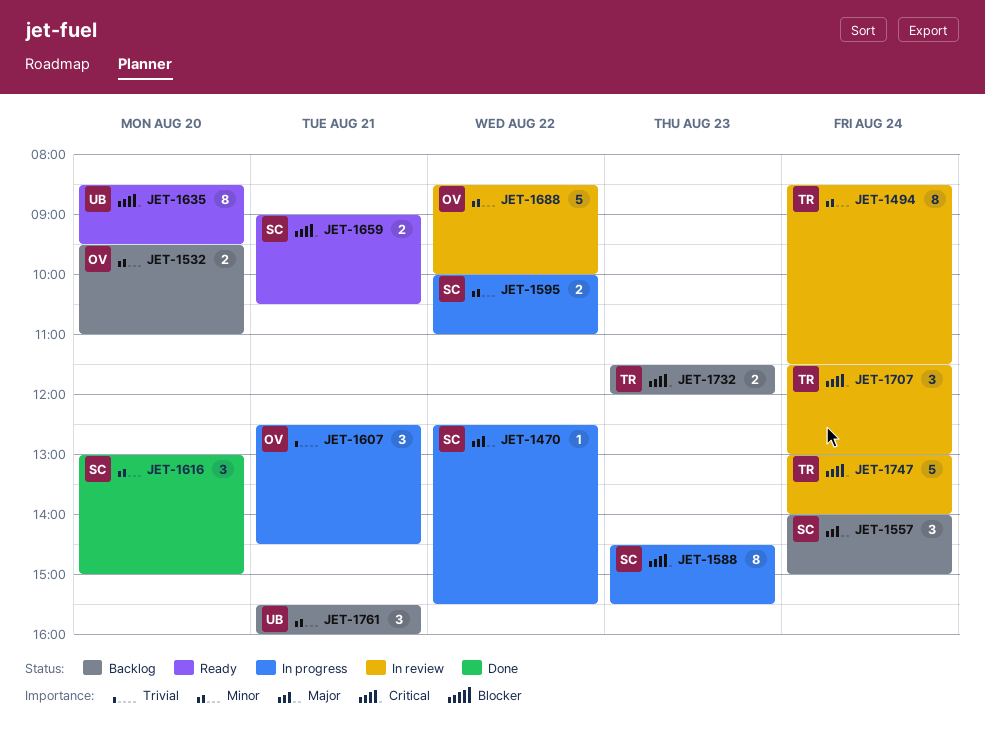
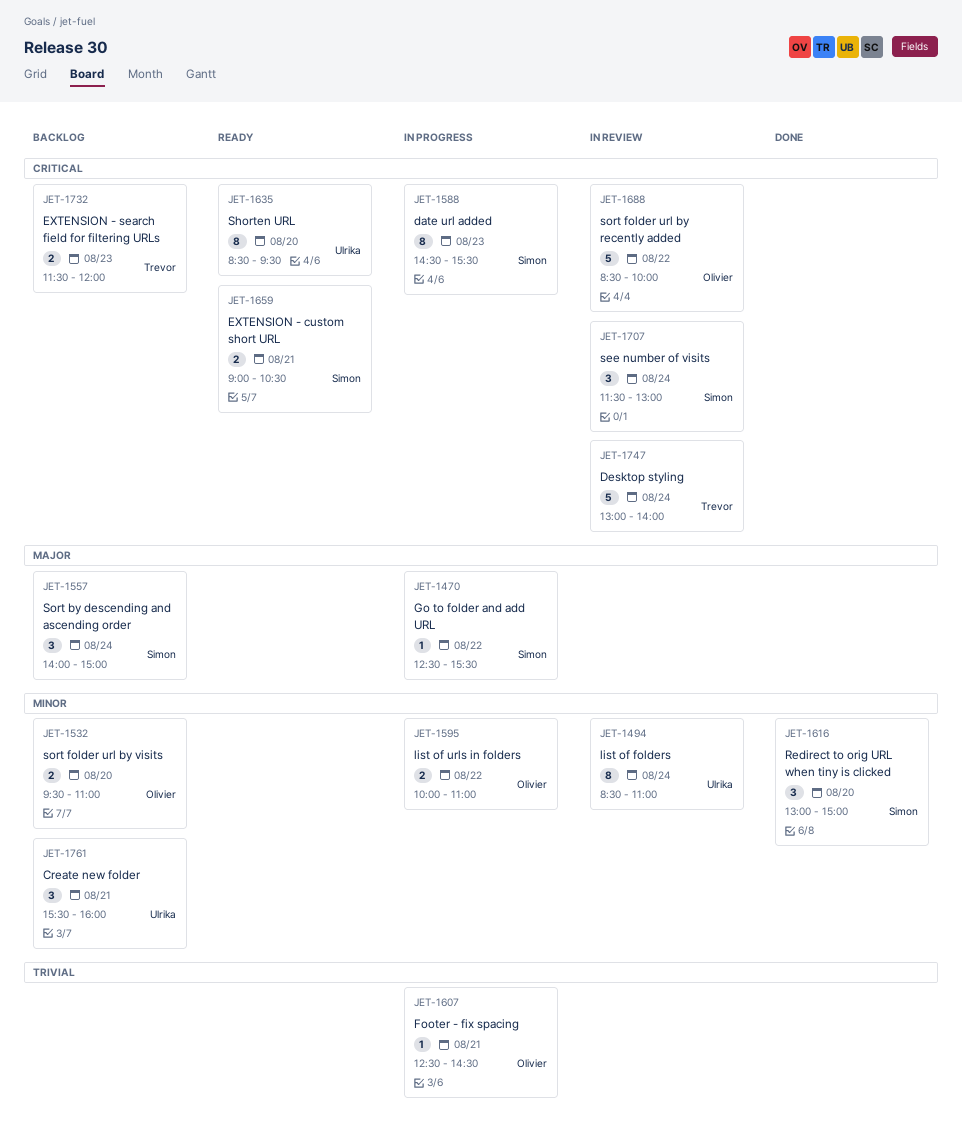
JET-1494, owner: Trevor -> Ulrika
JET-1494, ends: 11:30 -> 11:00
JET-1595, owner: Simon -> Olivier
JET-1607, estimate: 3 -> 1
JET-1688, priority: Minor -> Critical
JET-1707, owner: Trevor -> Simon

